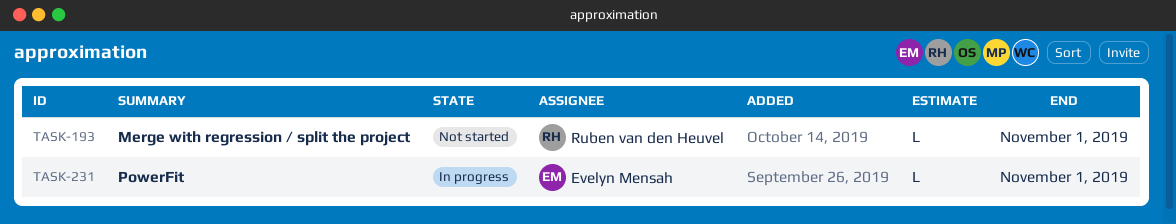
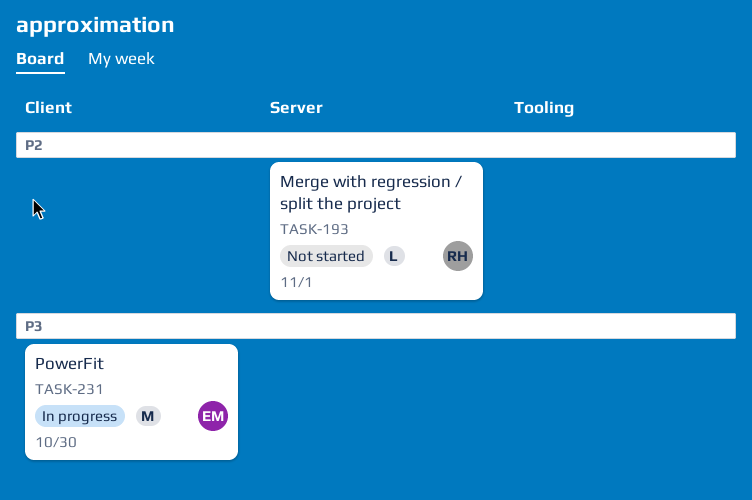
TASK-231, estimate: L -> M
TASK-231, due: Nov 1 -> Oct 30

